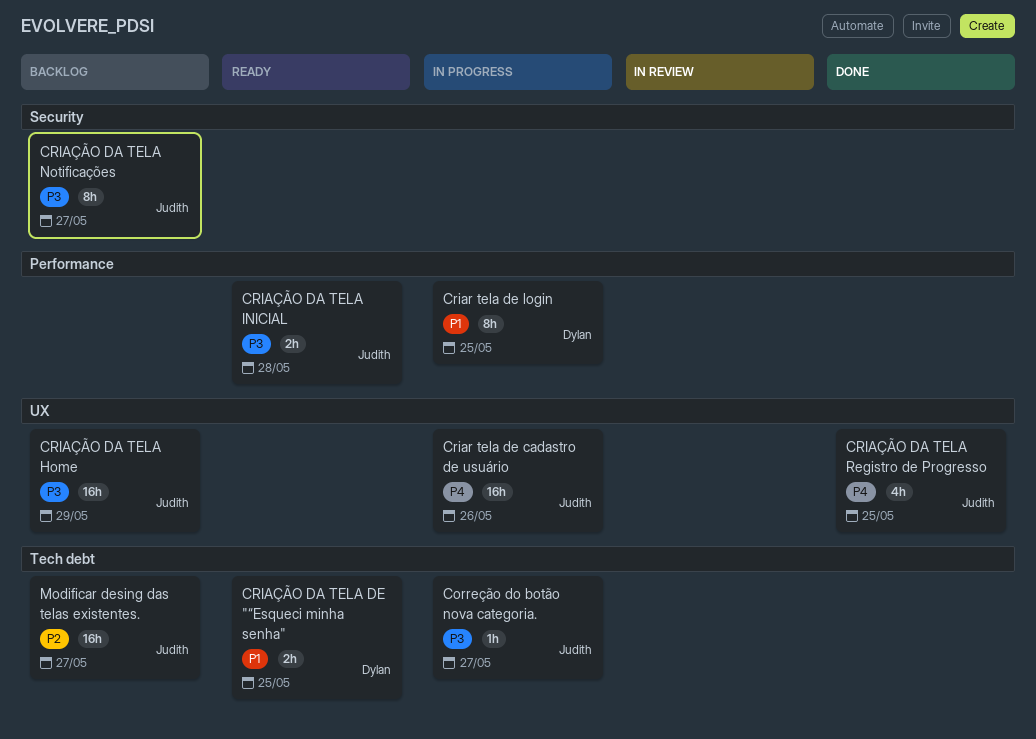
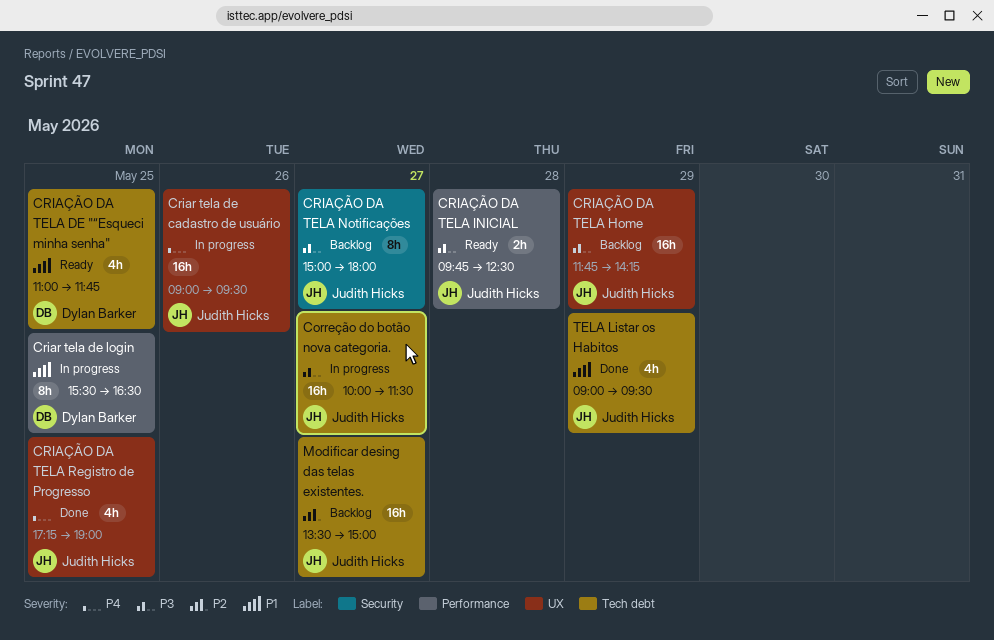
Correção do botão nova categoria., estimate: 1h -> 16h
CRIAÇÃO DA TELA DE "“Esqueci minha senha", estimate: 2h -> 4h
TELA Listar os Habitos: none -> present

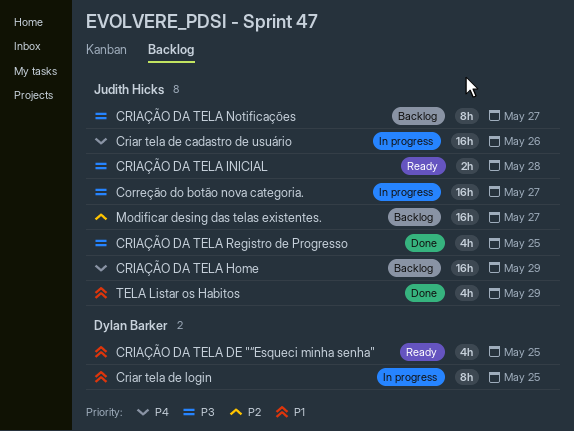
CRIAÇÃO DA TELA Home, priority: P3 -> P4
CRIAÇÃO DA TELA Registro de Progresso, priority: P4 -> P3

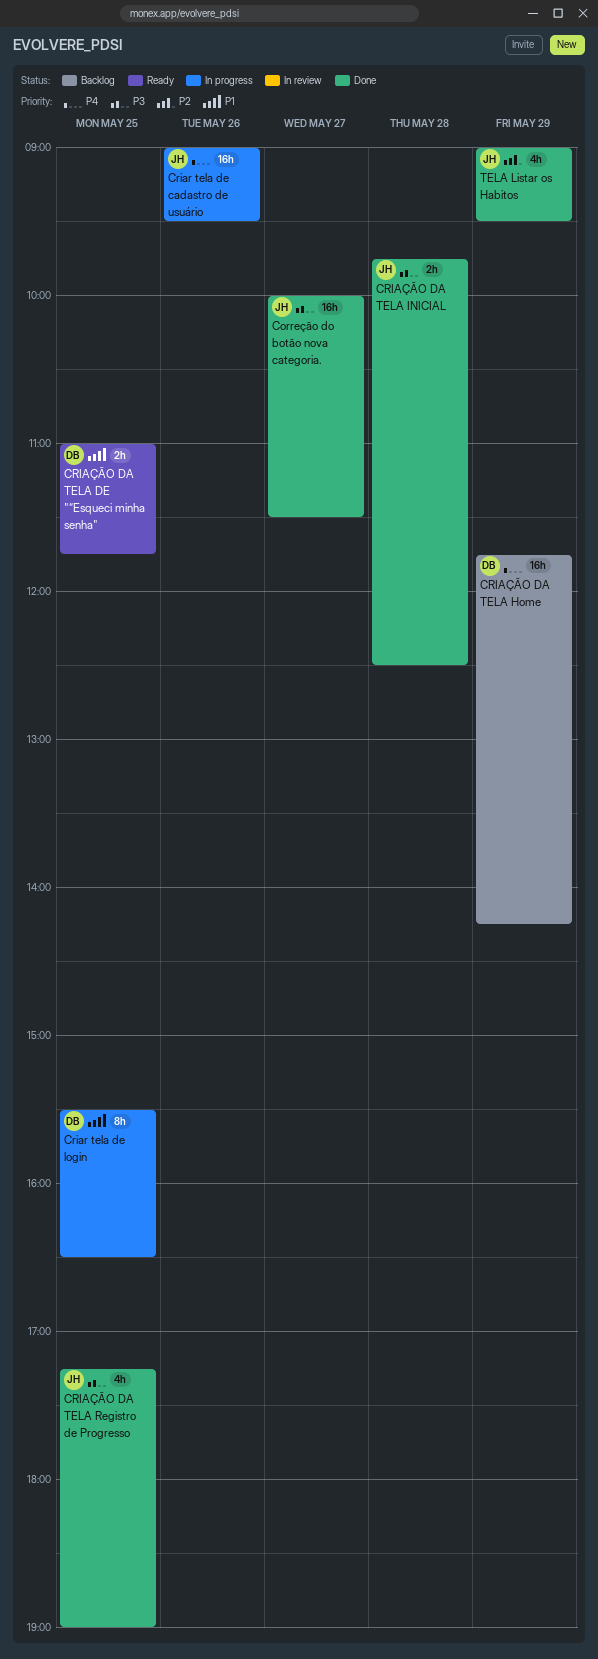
Correção do botão nova categoria., status: In progress -> Done
CRIAÇÃO DA TELA DE "“Esqueci minha senha", estimate: 4h -> 2h
CRIAÇÃO DA TELA Home, owner: Judith Hicks -> Dylan Barker
CRIAÇÃO DA TELA INICIAL, status: Ready -> Done
CRIAÇÃO DA TELA Notificações: present -> none
Modificar desing das telas existentes.: present -> none
TELA Listar os Habitos, priority: P1 -> P2

